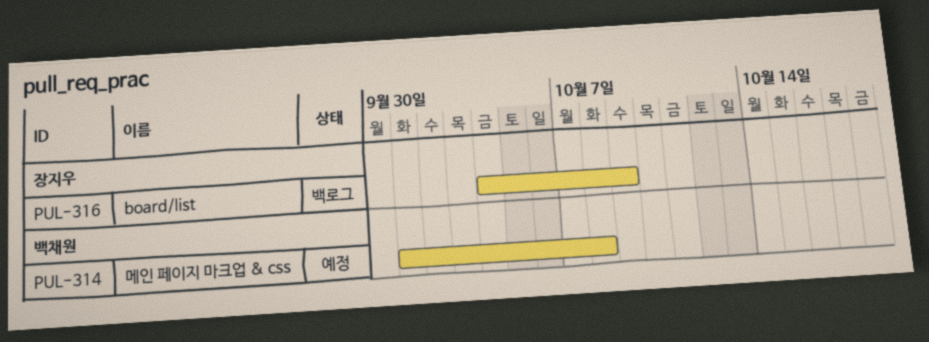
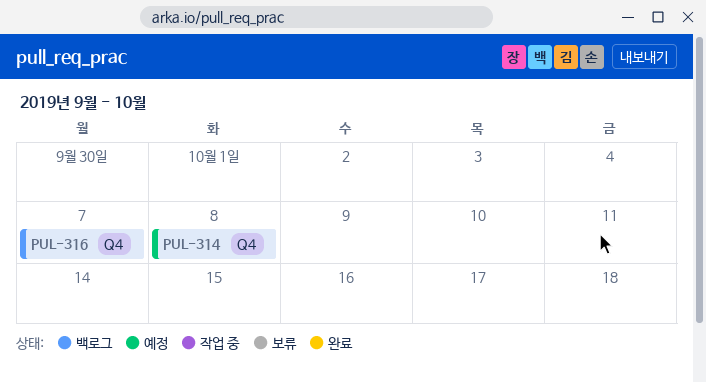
PUL-316, due: Oct 9 -> Oct 7

